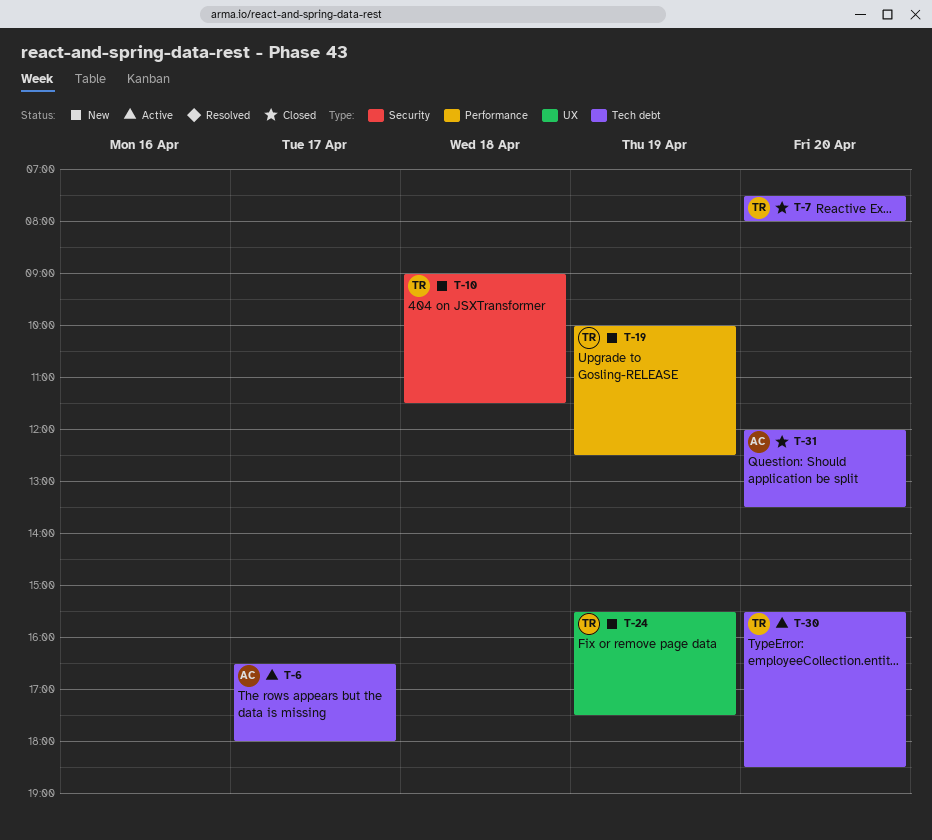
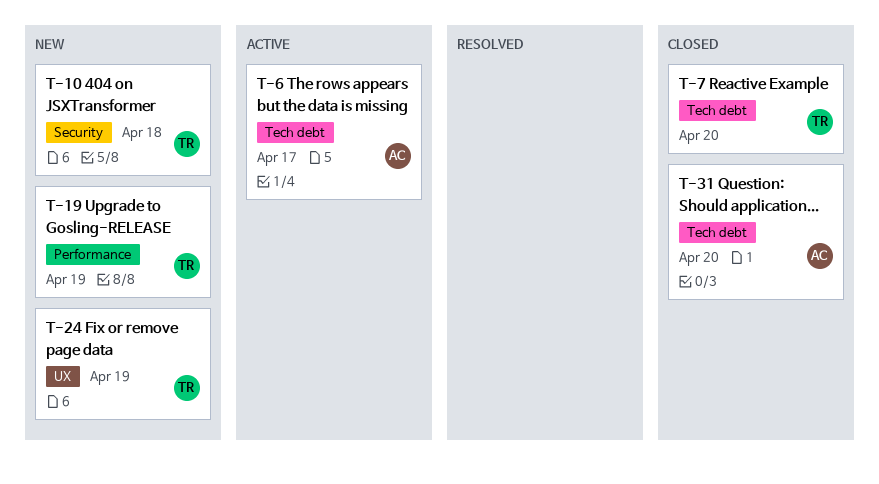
T-30: present -> none

